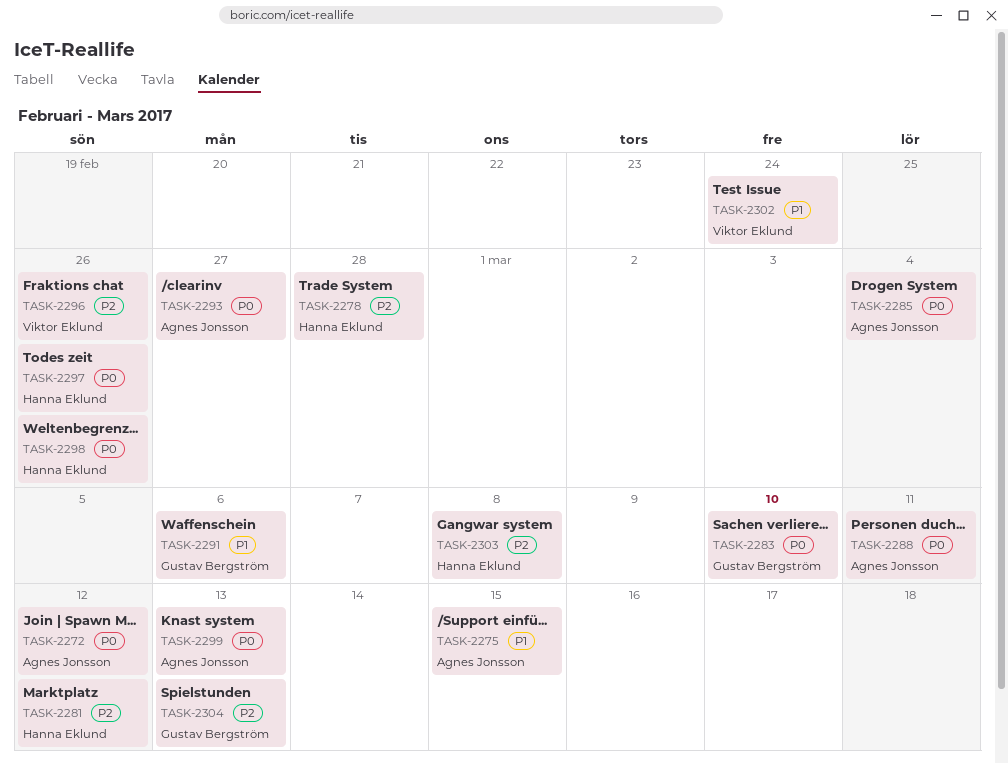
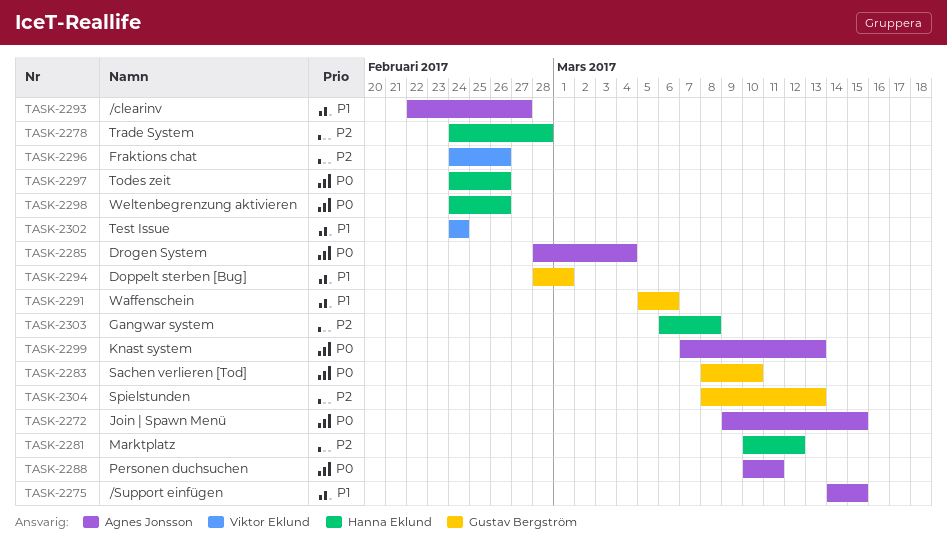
TASK-2272, due: Mar 12 -> Mar 15
TASK-2293, priority: P0 -> P1
TASK-2294: none -> present

